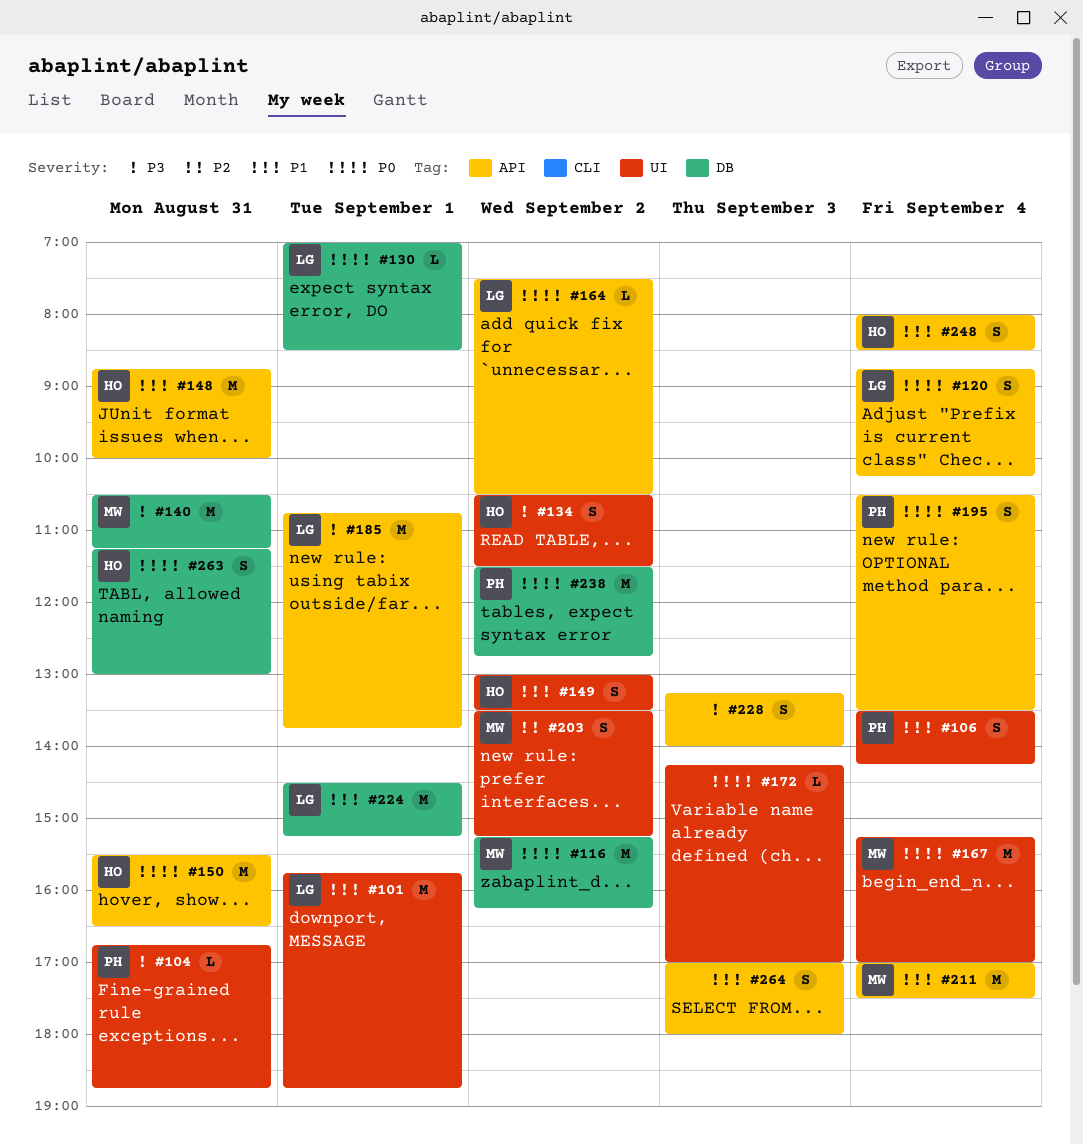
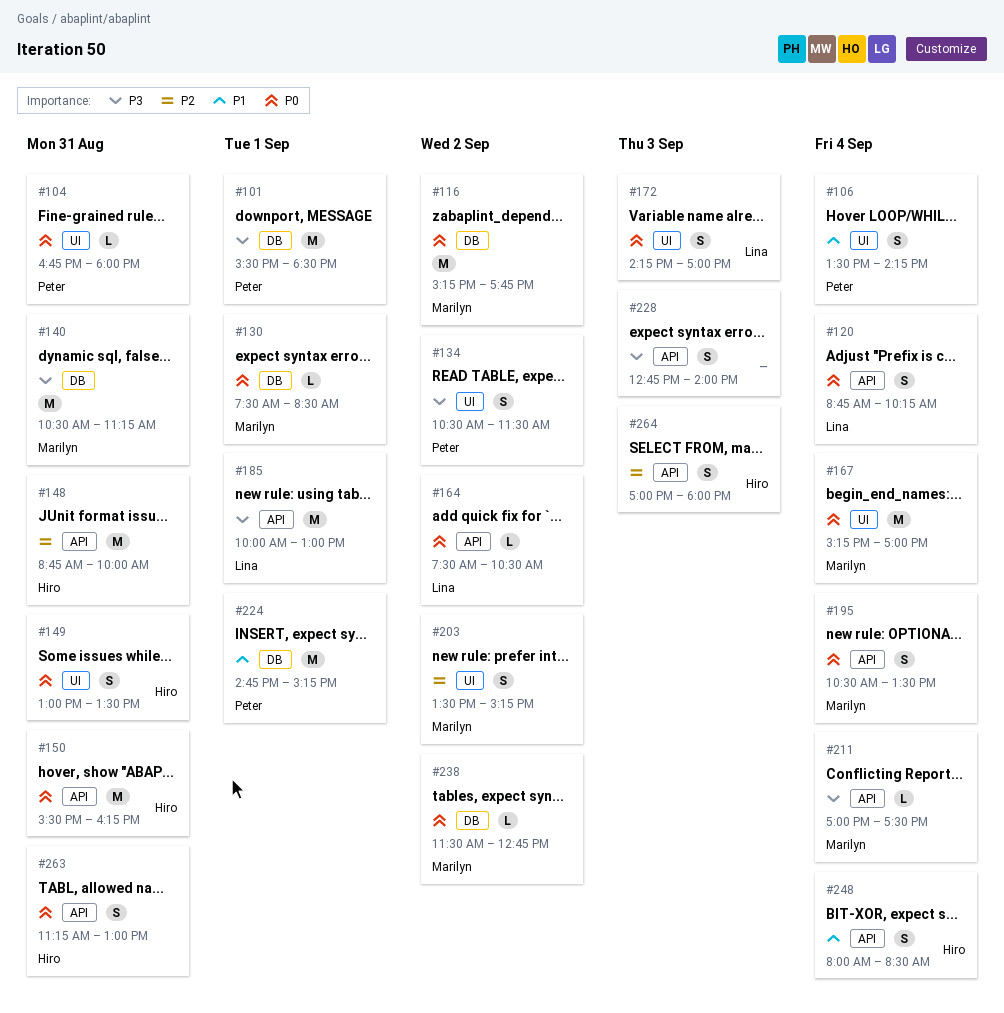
#101, owner: Lina -> Peter
#101, priority: P1 -> P3
#101, label: UI -> DB
#101, begins: 15:45 -> 15:30
#101, ends: 18:45 -> 18:30
#104, priority: P3 -> P0
#104, ends: 18:45 -> 18:00
#116, ends: 16:15 -> 17:45
#130, owner: Lina -> Marilyn
#130, begins: 07:00 -> 07:30
#134, owner: Hiro -> Peter
#148, priority: P1 -> P2
#149, priority: P1 -> P0
#149, day: Sep 2 -> Aug 31
#150, ends: 16:30 -> 16:15
#172, owner: none -> Lina
#172, estimate: L -> S
#185, begins: 10:45 -> 10:00
#185, ends: 13:45 -> 13:00
#195, owner: Peter -> Marilyn
#211, priority: P1 -> P3
#211, estimate: M -> L
#224, owner: Lina -> Peter
#224, begins: 14:30 -> 14:45
#228, begins: 13:15 -> 12:45
#238, owner: Peter -> Marilyn
#238, estimate: M -> L
#263, label: DB -> API
#264, owner: none -> Hiro
#264, priority: P1 -> P2

